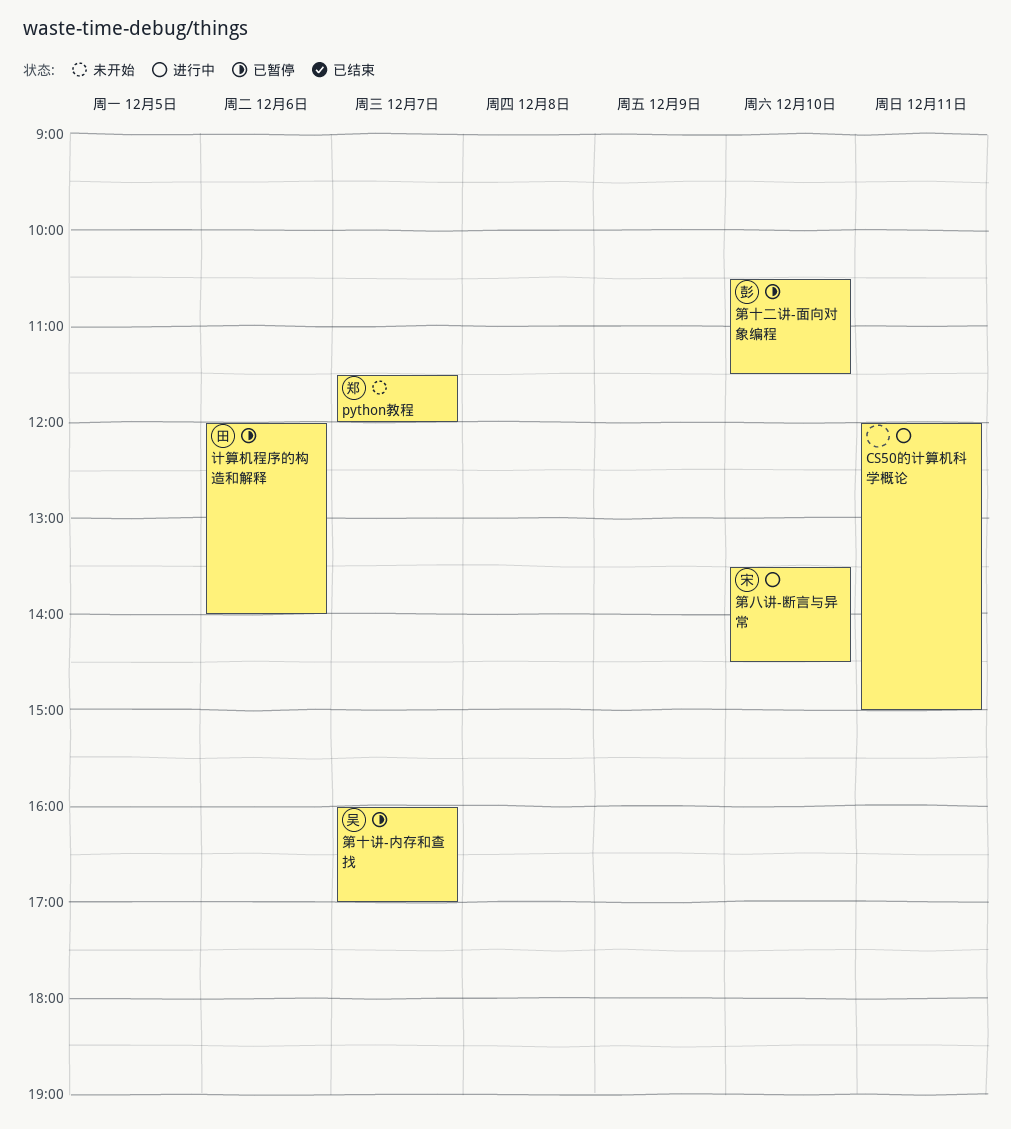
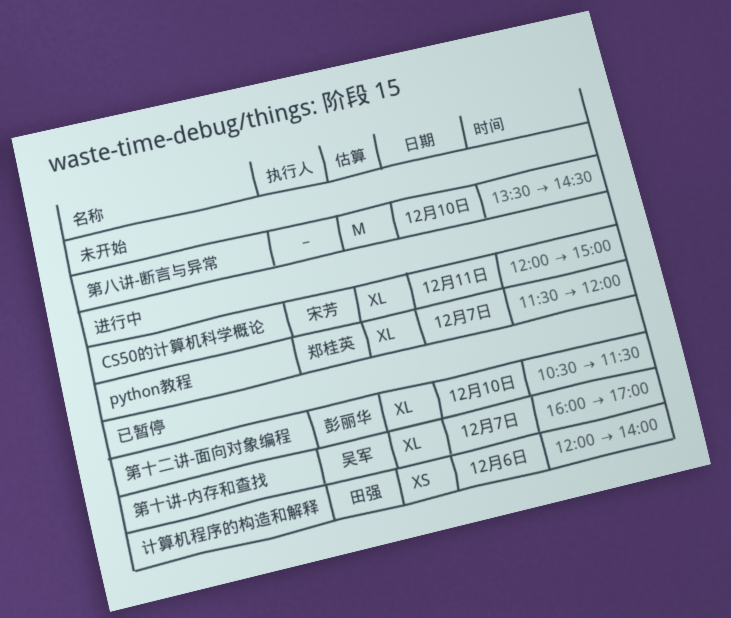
CS50的计算机科学概论, owner: none -> 宋芳
python教程, status: 未开始 -> 进行中
第八讲-断言与异常, status: 进行中 -> 未开始
第八讲-断言与异常, owner: 宋芳 -> none

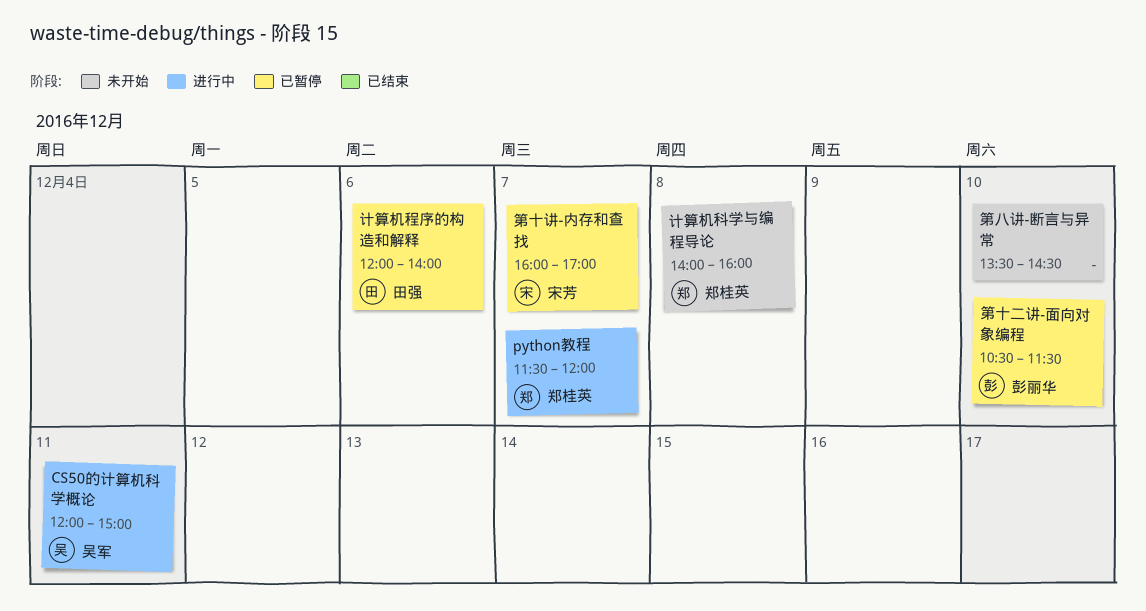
CS50的计算机科学概论, owner: 宋芳 -> 吴军
第十讲-内存和查找, owner: 吴军 -> 宋芳
计算机科学与编程导论: none -> present

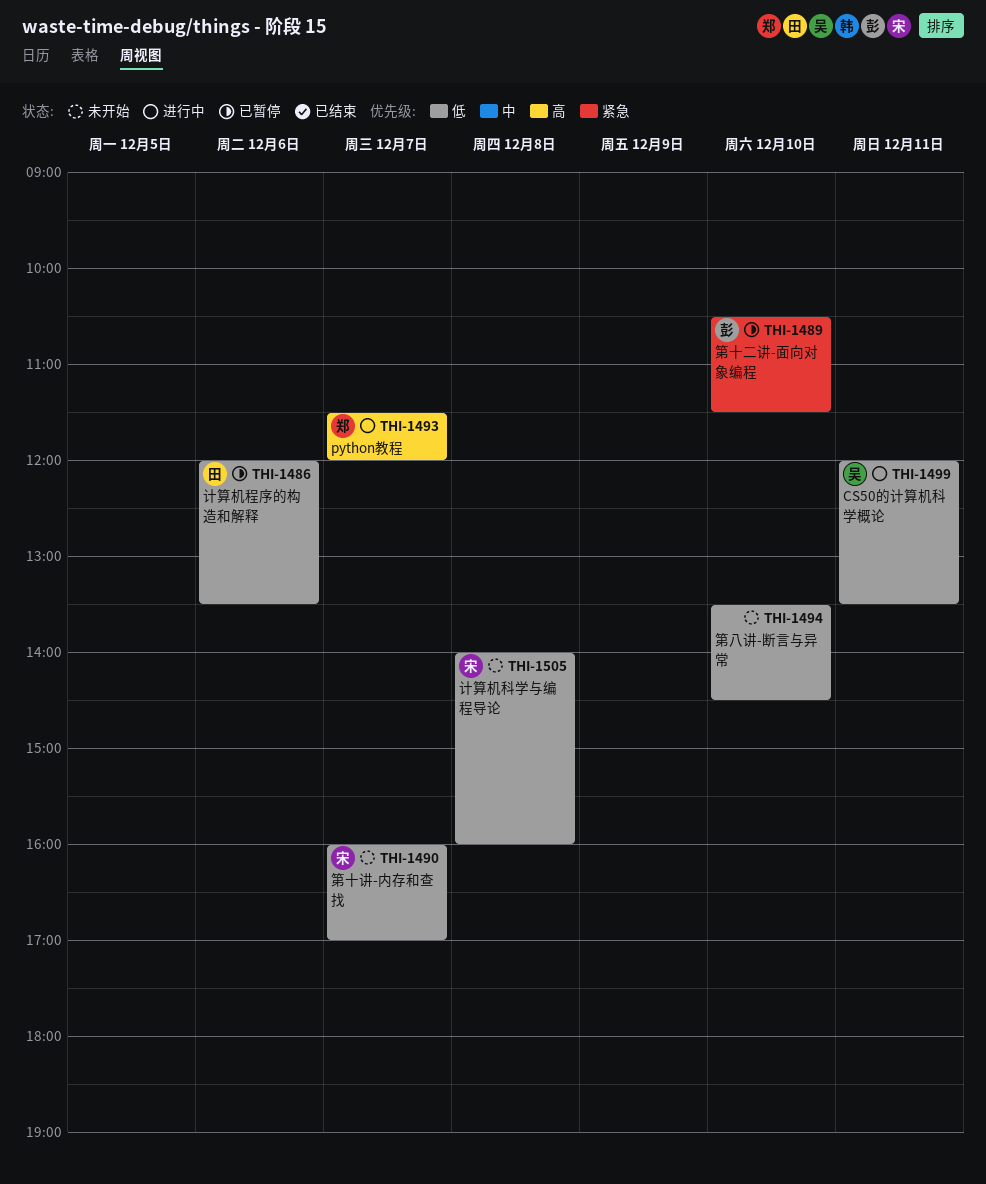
CS50的计算机科学概论, ends: 15:00 -> 13:30
第十讲-内存和查找, status: 已暂停 -> 未开始
计算机科学与编程导论, owner: 郑桂英 -> 宋芳
计算机程序的构造和解释, ends: 14:00 -> 13:30

